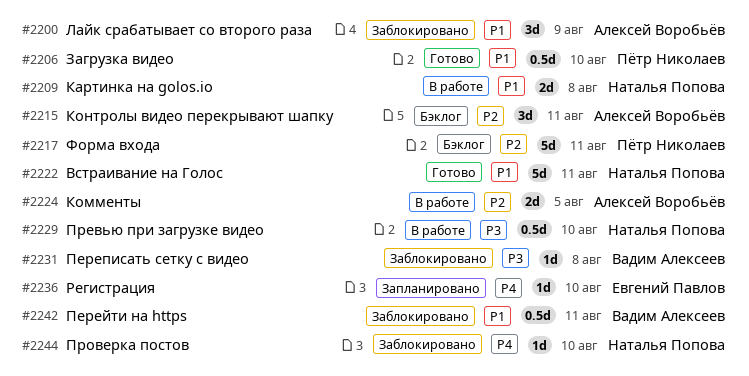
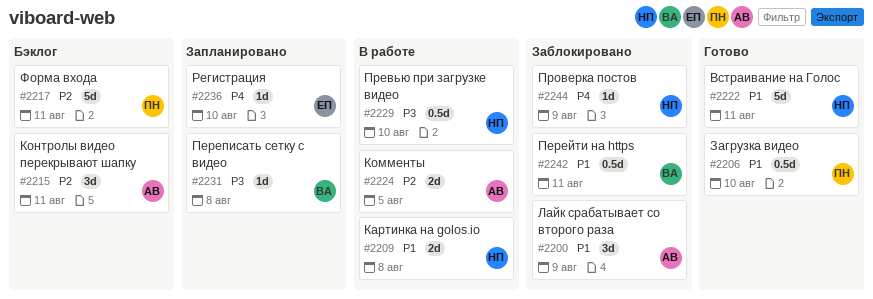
#2231, status: Заблокировано -> Запланировано
#2244, due: Aug 10 -> Aug 9

